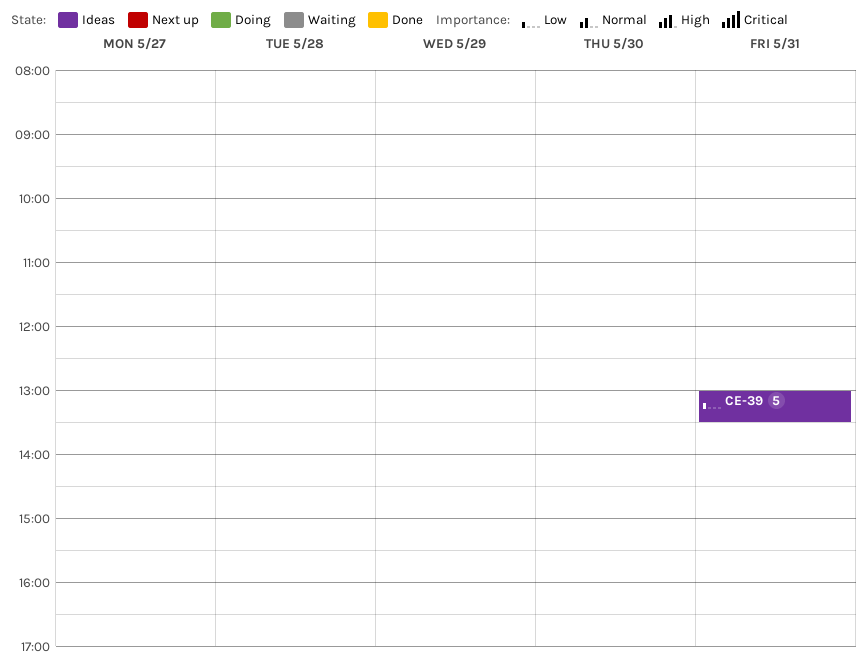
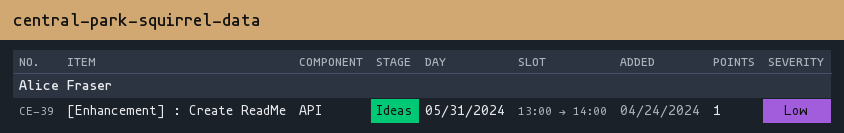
CE-39, estimate: 5 -> 1
CE-39, ends: 13:30 -> 14:00

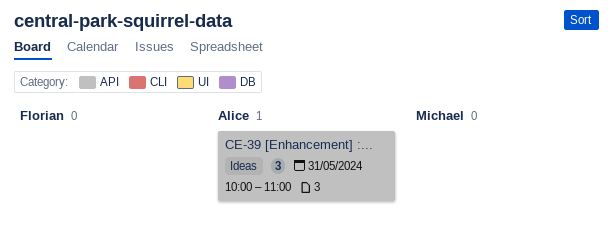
CE-39, estimate: 1 -> 3
CE-39, begins: 13:00 -> 10:00
CE-39, ends: 14:00 -> 11:00

